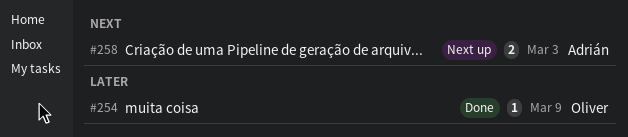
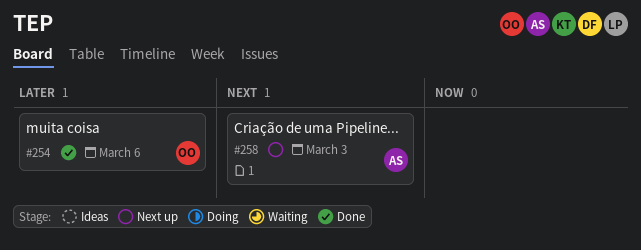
#254, due: Mar 9 -> Mar 6

